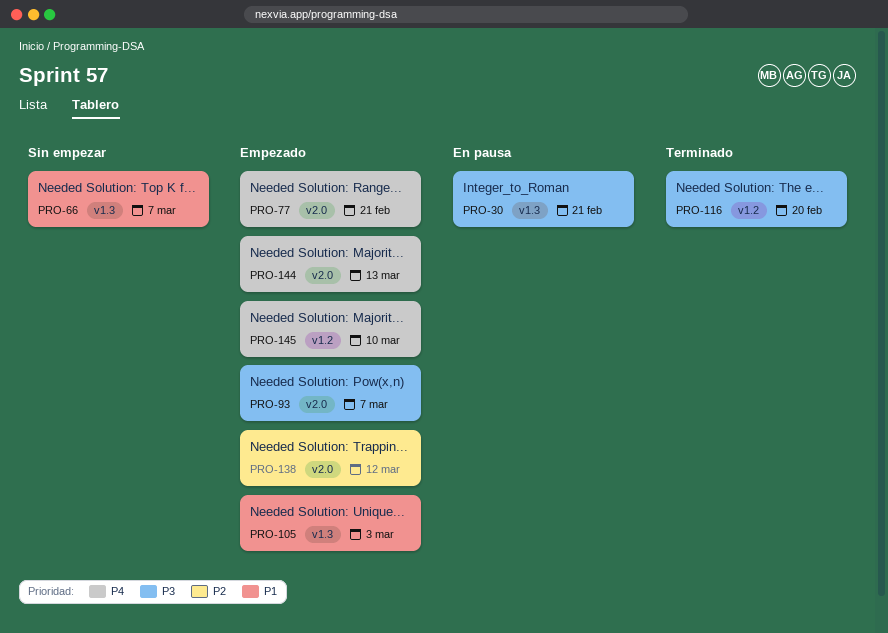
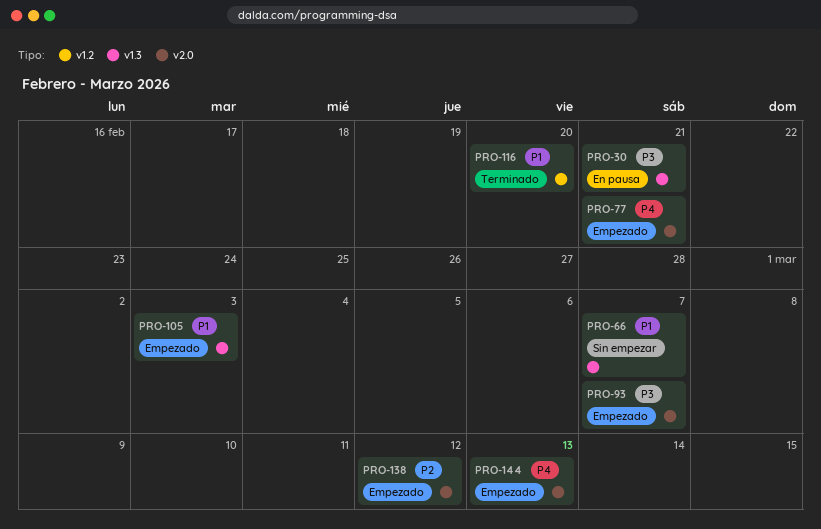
PRO-116, priority: P3 -> P1
PRO-145: present -> none

